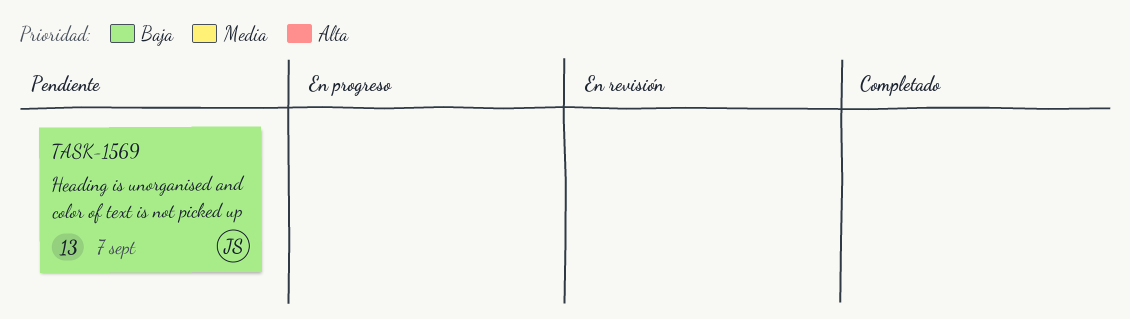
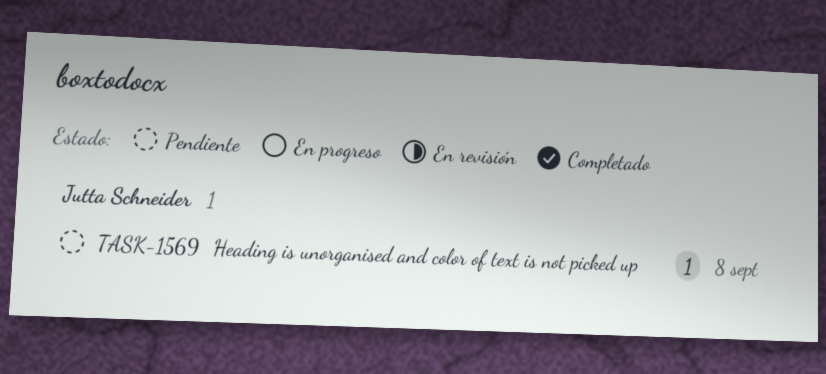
TASK-1569, estimate: 13 -> 1
TASK-1569, due: Sep 7 -> Sep 8

